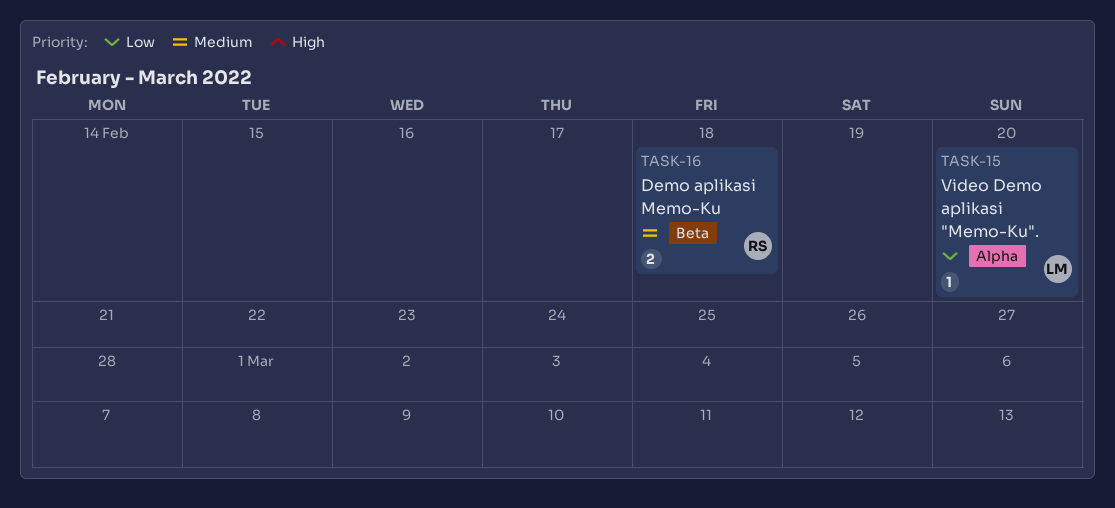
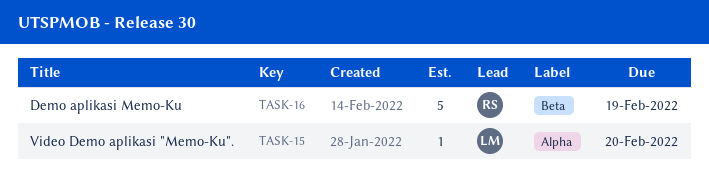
TASK-16, estimate: 2 -> 5
TASK-16, due: Feb 18 -> Feb 19

